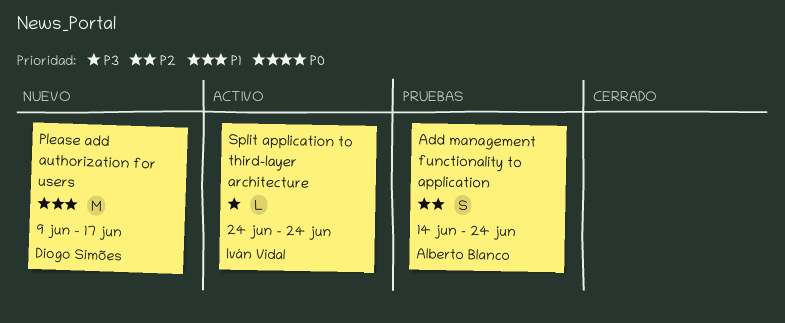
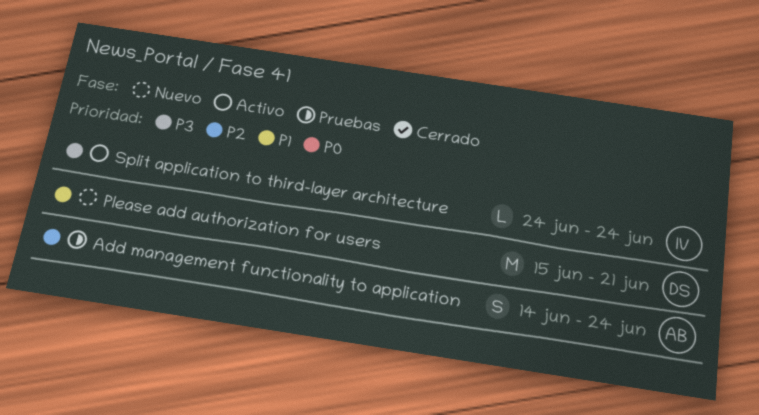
Please add authorization for users, start: Jun 9 -> Jun 15
Please add authorization for users, due: Jun 17 -> Jun 21

